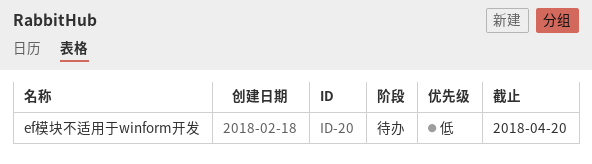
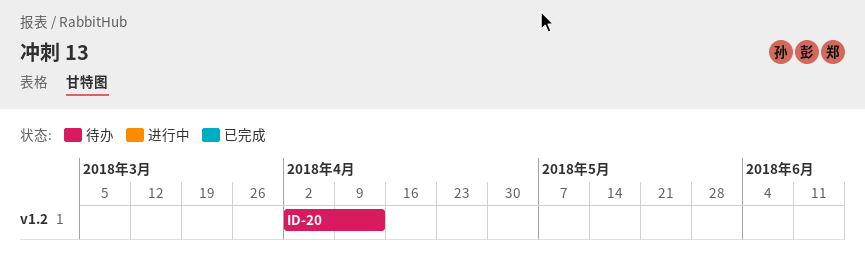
ID-20, due: Apr 20 -> Apr 13

